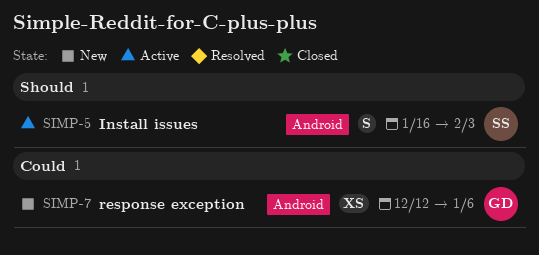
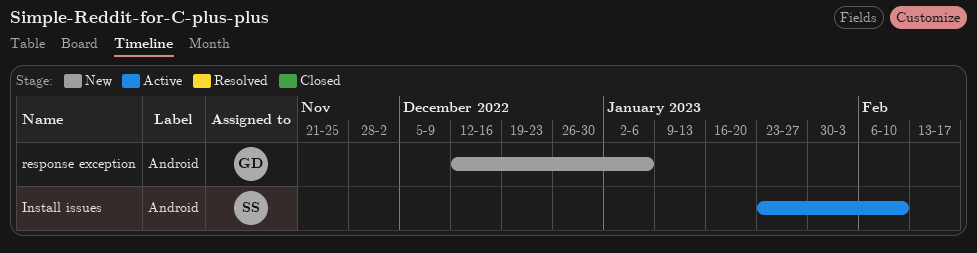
Install issues, start: Jan 16 -> Jan 23
Install issues, due: Feb 3 -> Feb 10

